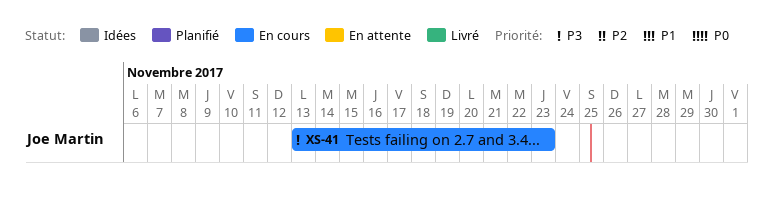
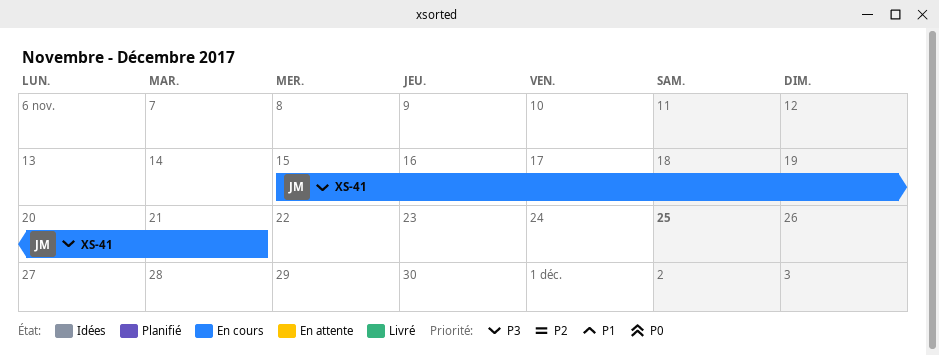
XS-41, start: Nov 13 -> Nov 15
XS-41, due: Nov 23 -> Nov 21

